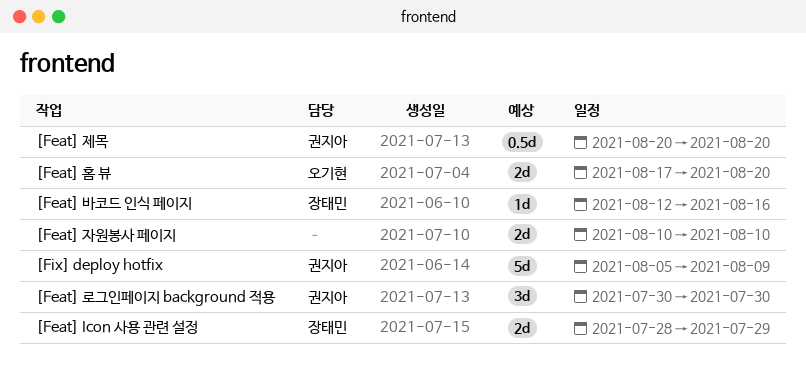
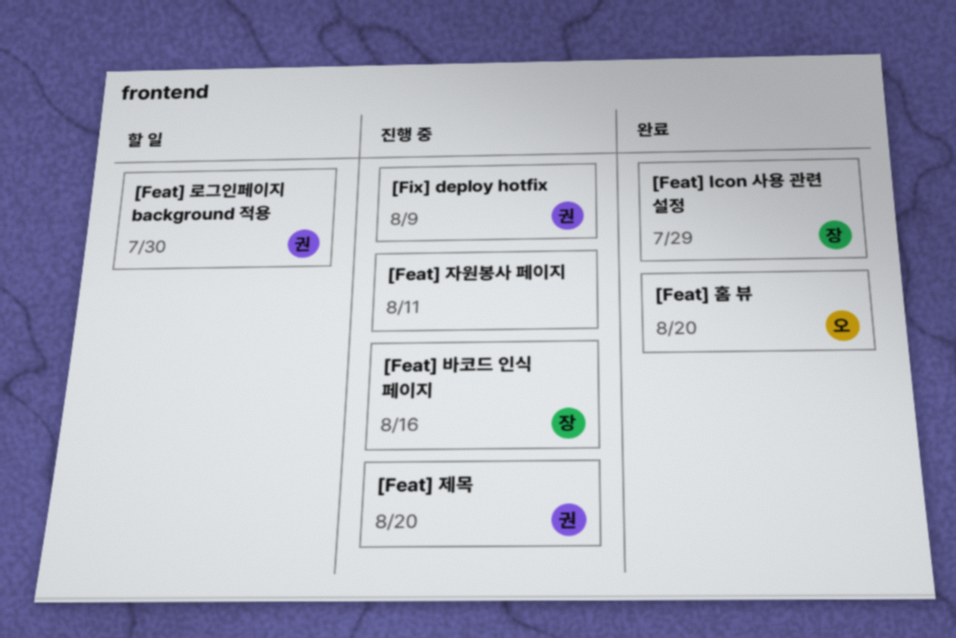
[Feat] 자원봉사 페이지, due: Aug 10 -> Aug 11

